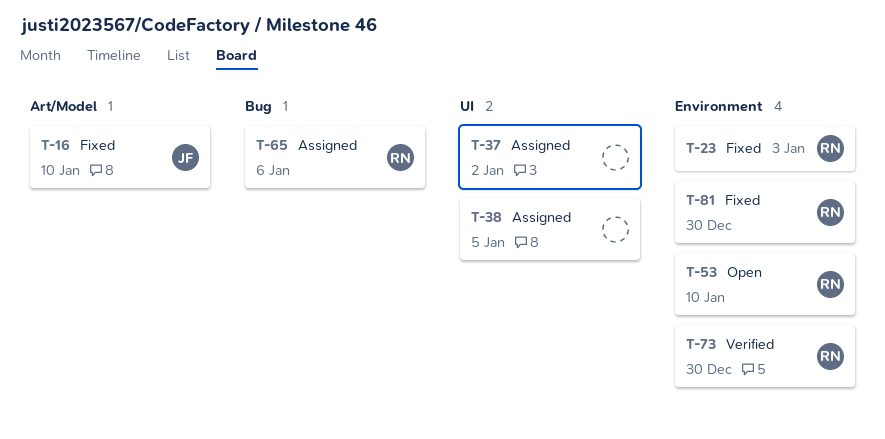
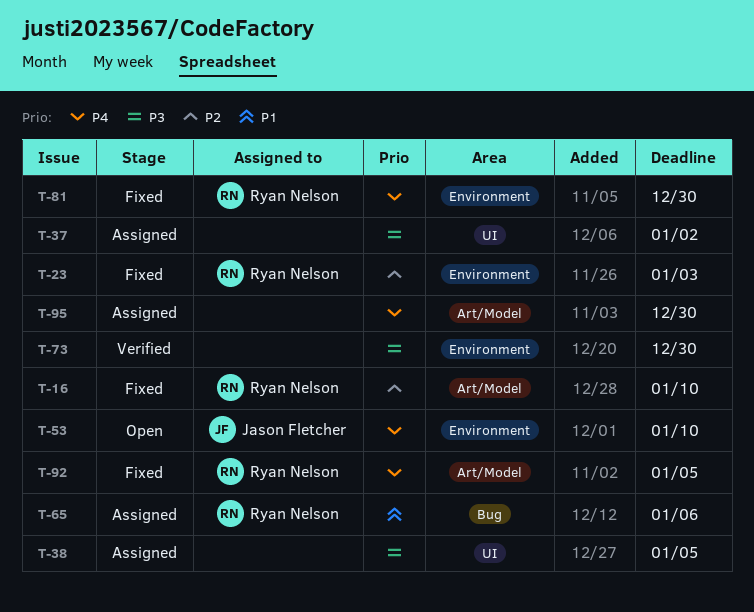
T-16, owner: Jason Fletcher -> Ryan Nelson
T-53, owner: Ryan Nelson -> Jason Fletcher
T-73, owner: Ryan Nelson -> none
T-92: none -> present
T-95: none -> present

